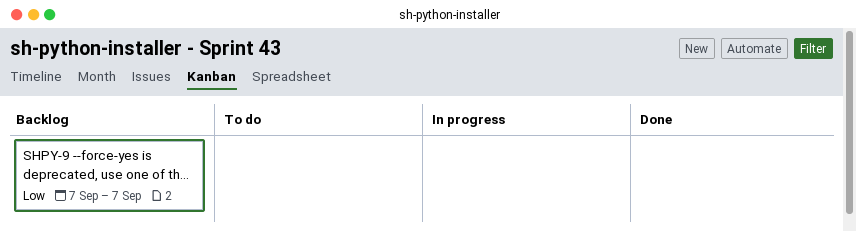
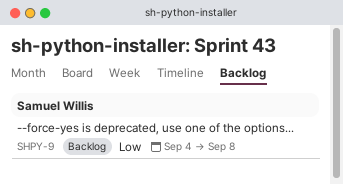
SHPY-9, start: Sep 7 -> Sep 4
SHPY-9, due: Sep 7 -> Sep 8

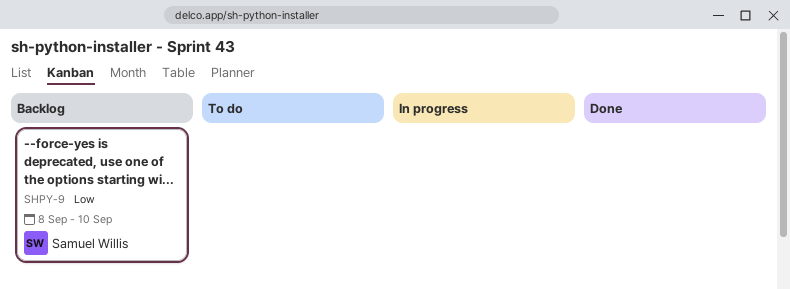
SHPY-9, start: Sep 4 -> Sep 8
SHPY-9, due: Sep 8 -> Sep 10

